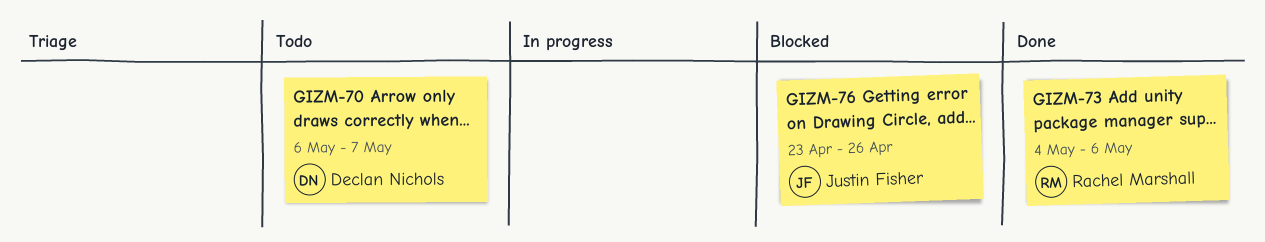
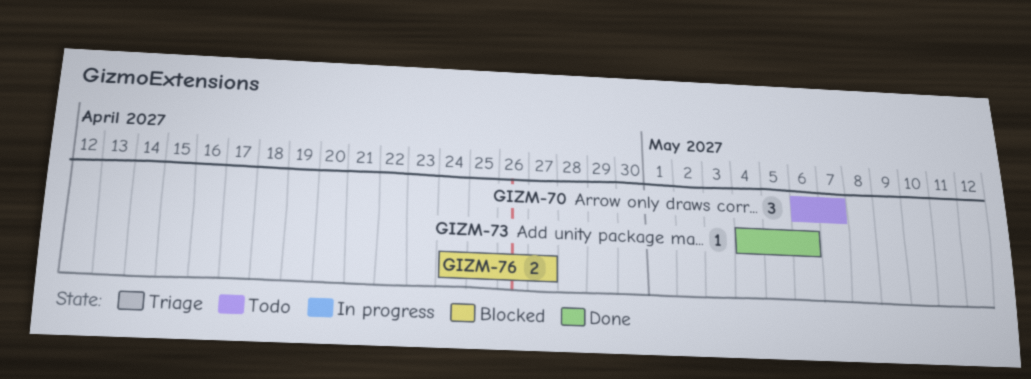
GIZM-76, start: Apr 23 -> Apr 24
GIZM-76, due: Apr 26 -> Apr 27

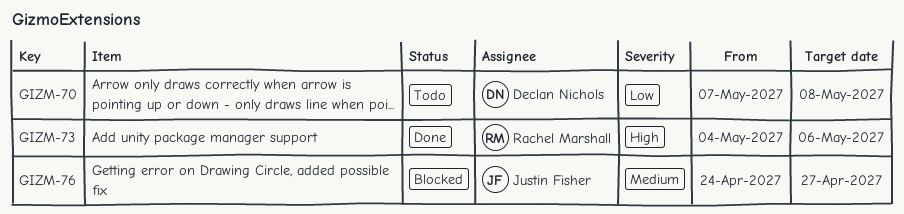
GIZM-70, start: May 6 -> May 7
GIZM-70, due: May 7 -> May 8

